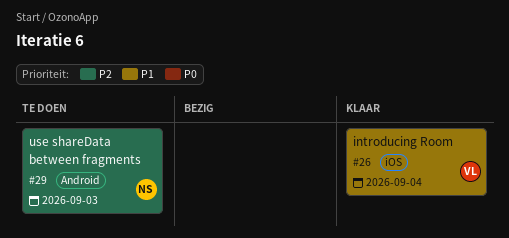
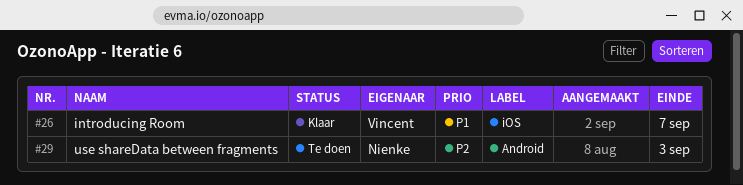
#26, due: Sep 4 -> Sep 7

